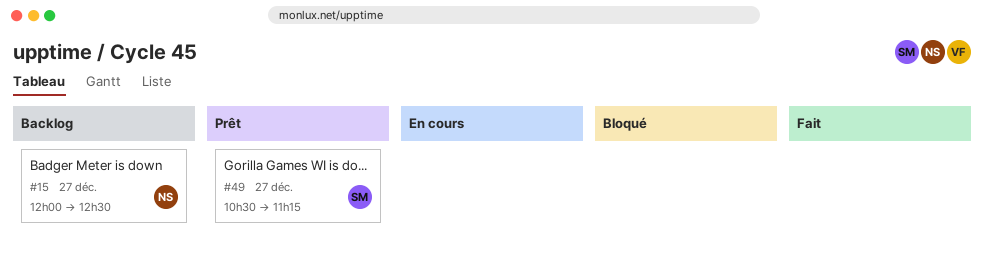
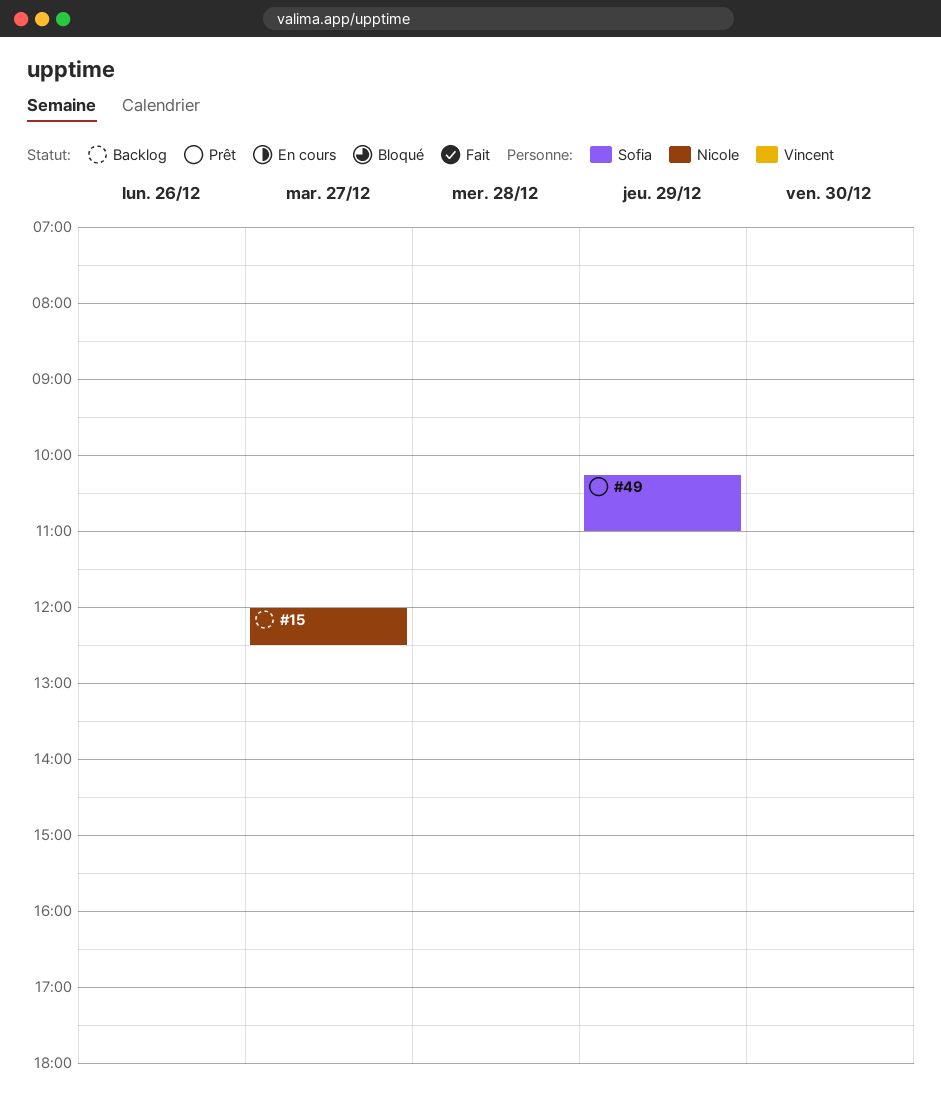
#49, day: Dec 27 -> Dec 29
#49, begins: 10:30 -> 10:15
#49, ends: 11:15 -> 11:00

